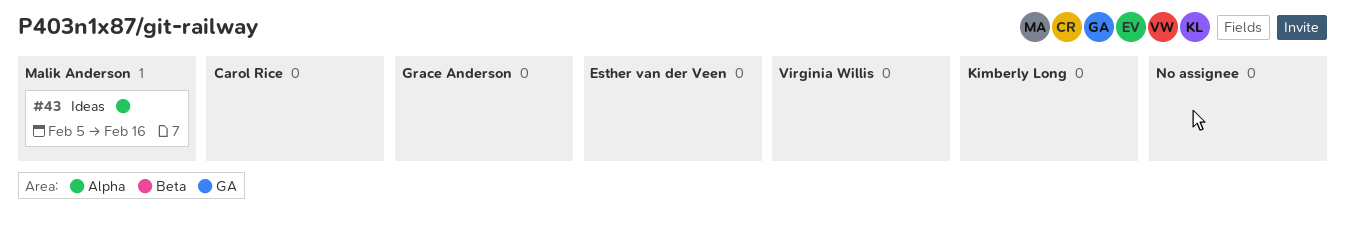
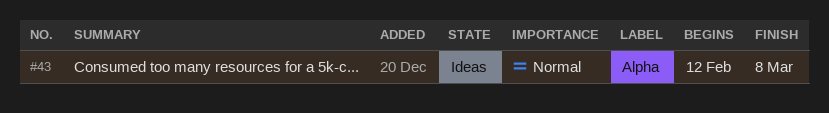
#43, start: Feb 5 -> Feb 12
#43, due: Feb 16 -> Mar 8

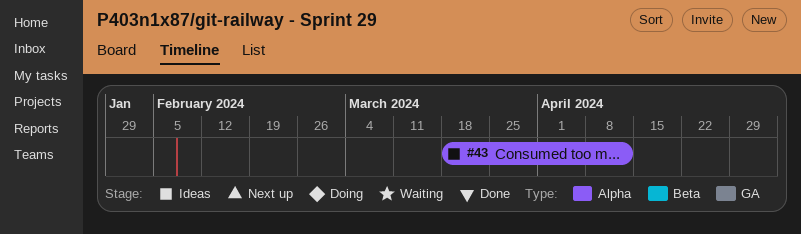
#43, start: Feb 12 -> Mar 18
#43, due: Mar 8 -> Apr 12

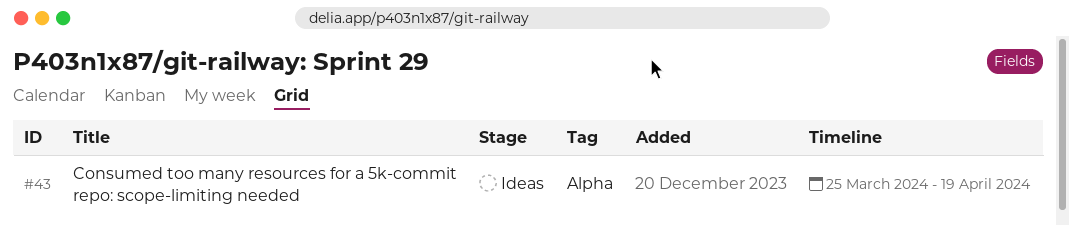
#43, start: Mar 18 -> Mar 25
#43, due: Apr 12 -> Apr 19

